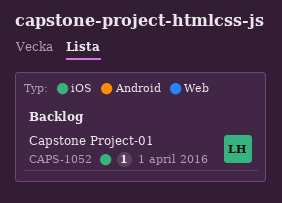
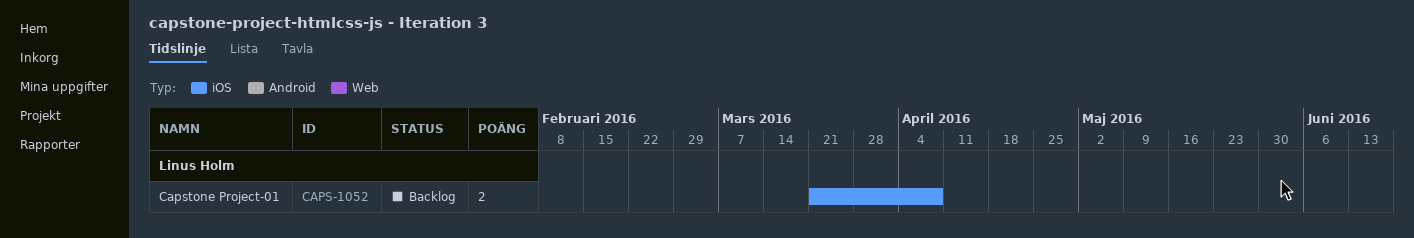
CAPS-1052, estimate: 1 -> 2
CAPS-1052, due: Apr 1 -> Apr 8

